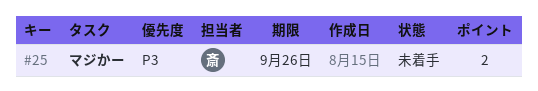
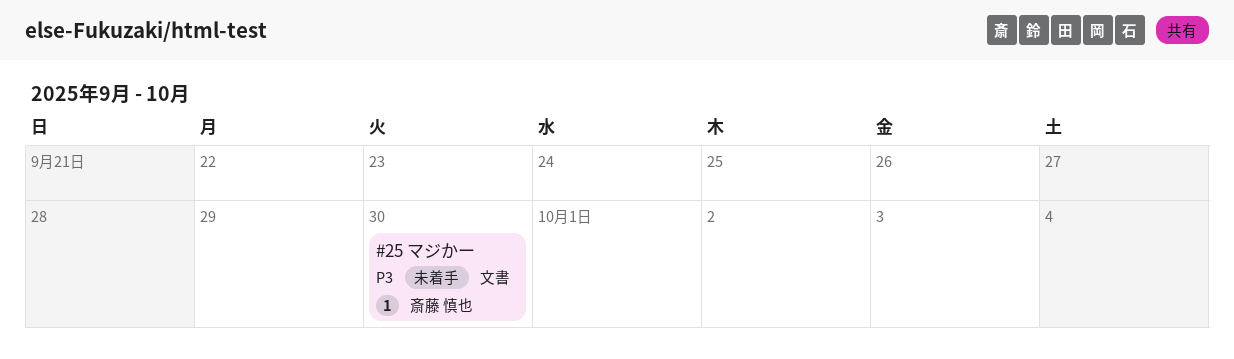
#25, estimate: 2 -> 1
#25, due: Sep 26 -> Sep 30

